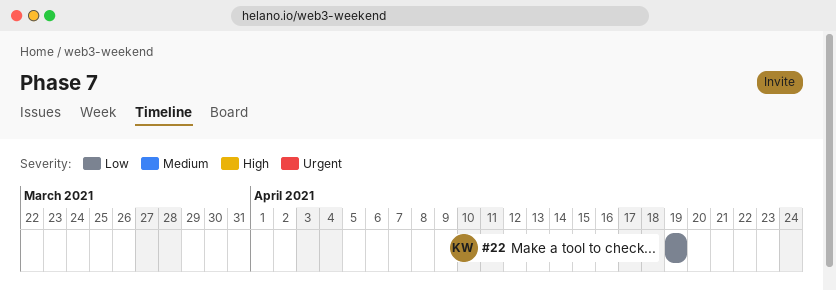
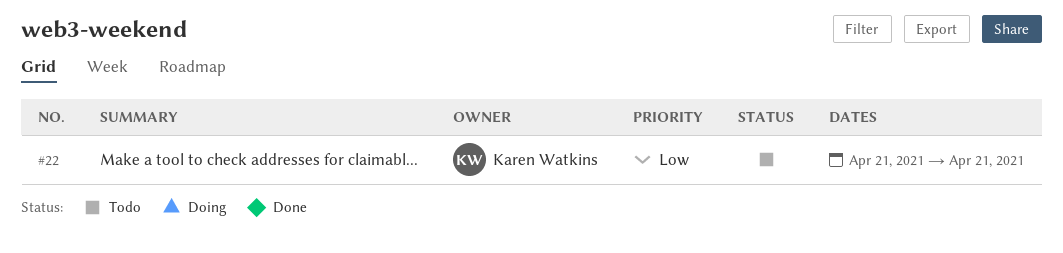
#22, start: Apr 19 -> Apr 21
#22, due: Apr 19 -> Apr 21

